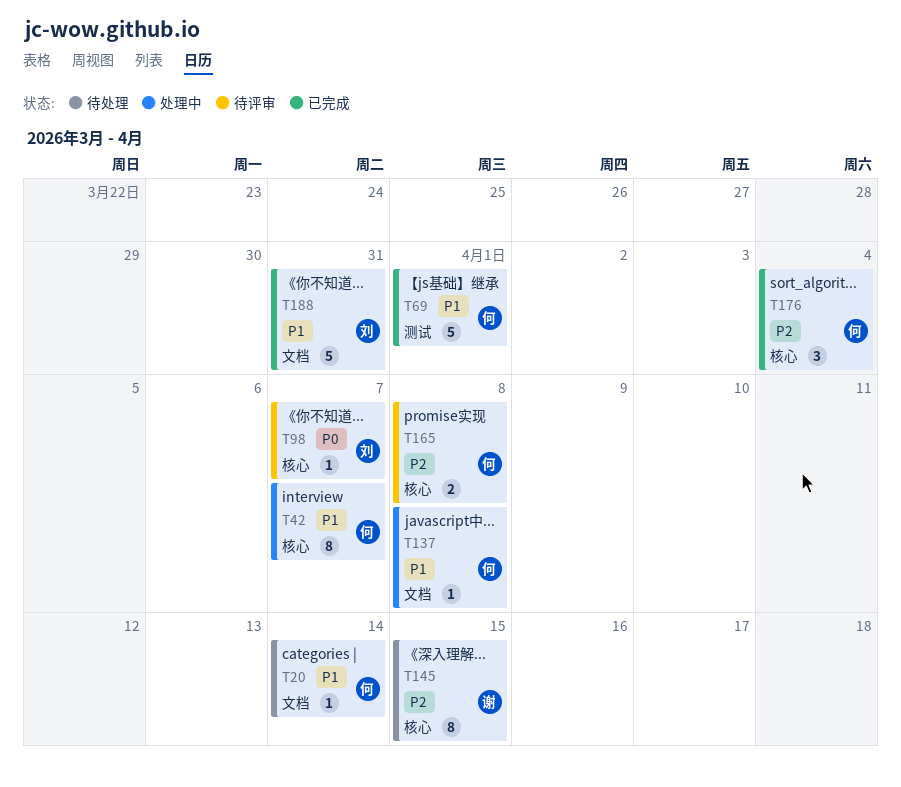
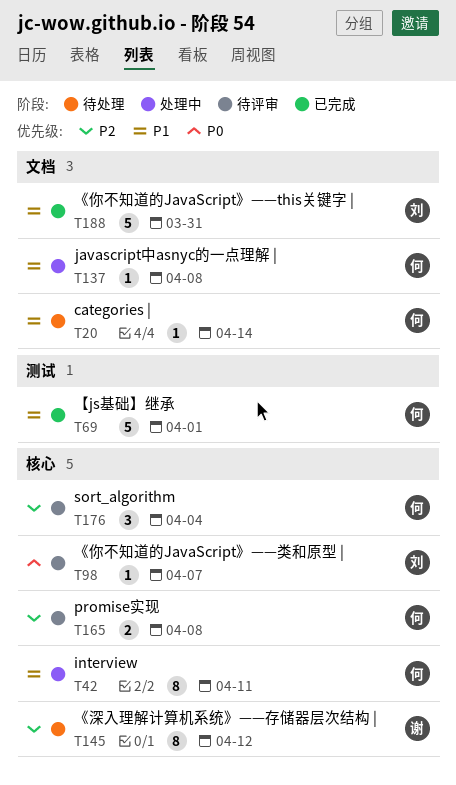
T42, due: Apr 7 -> Apr 11
T145, due: Apr 15 -> Apr 12
T176, status: 已完成 -> 待评审

